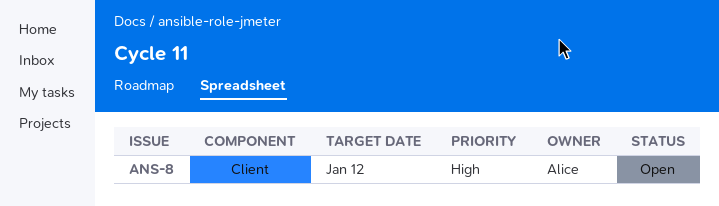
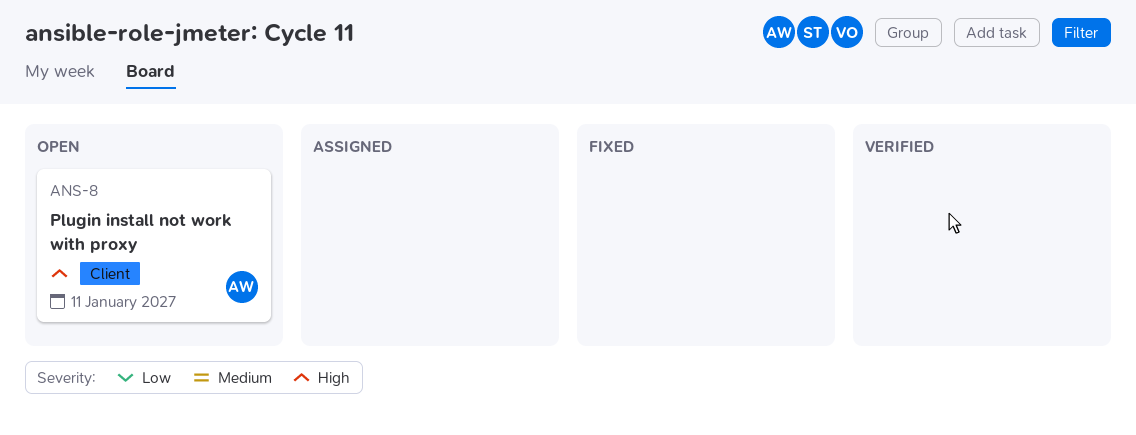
ANS-8, due: Jan 12 -> Jan 11

